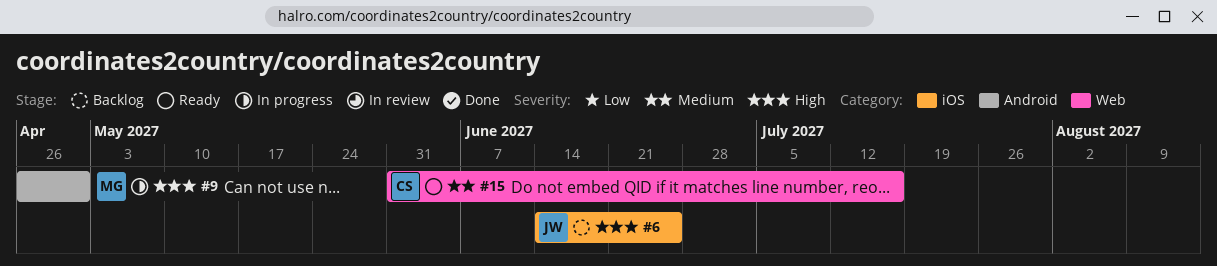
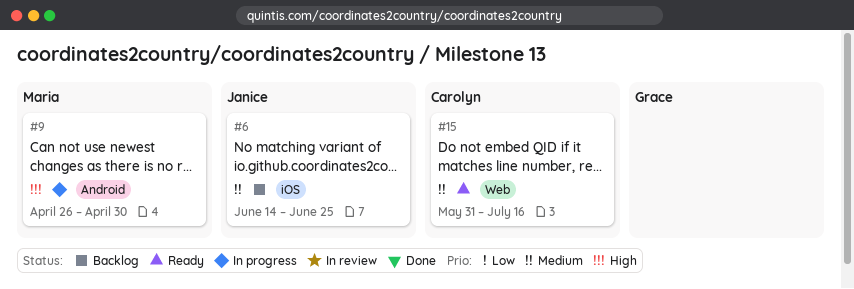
#6, priority: High -> Medium

